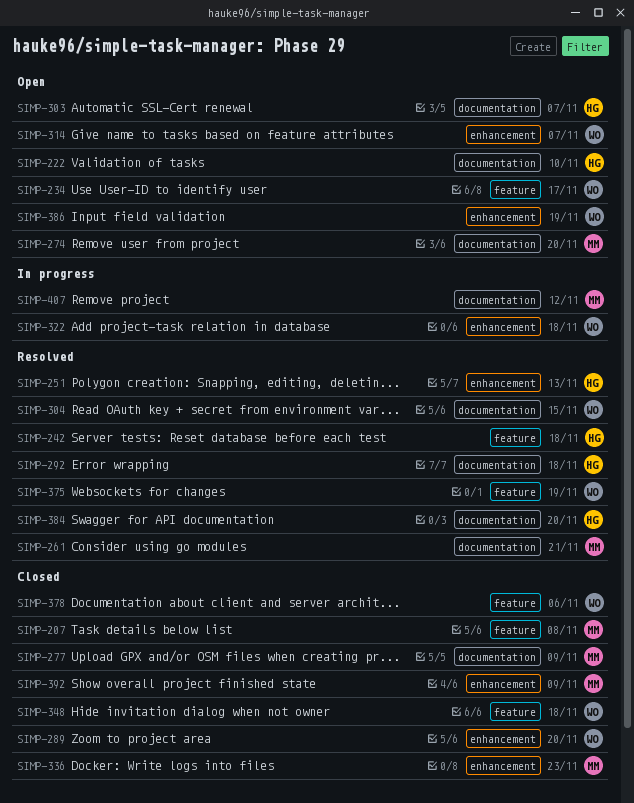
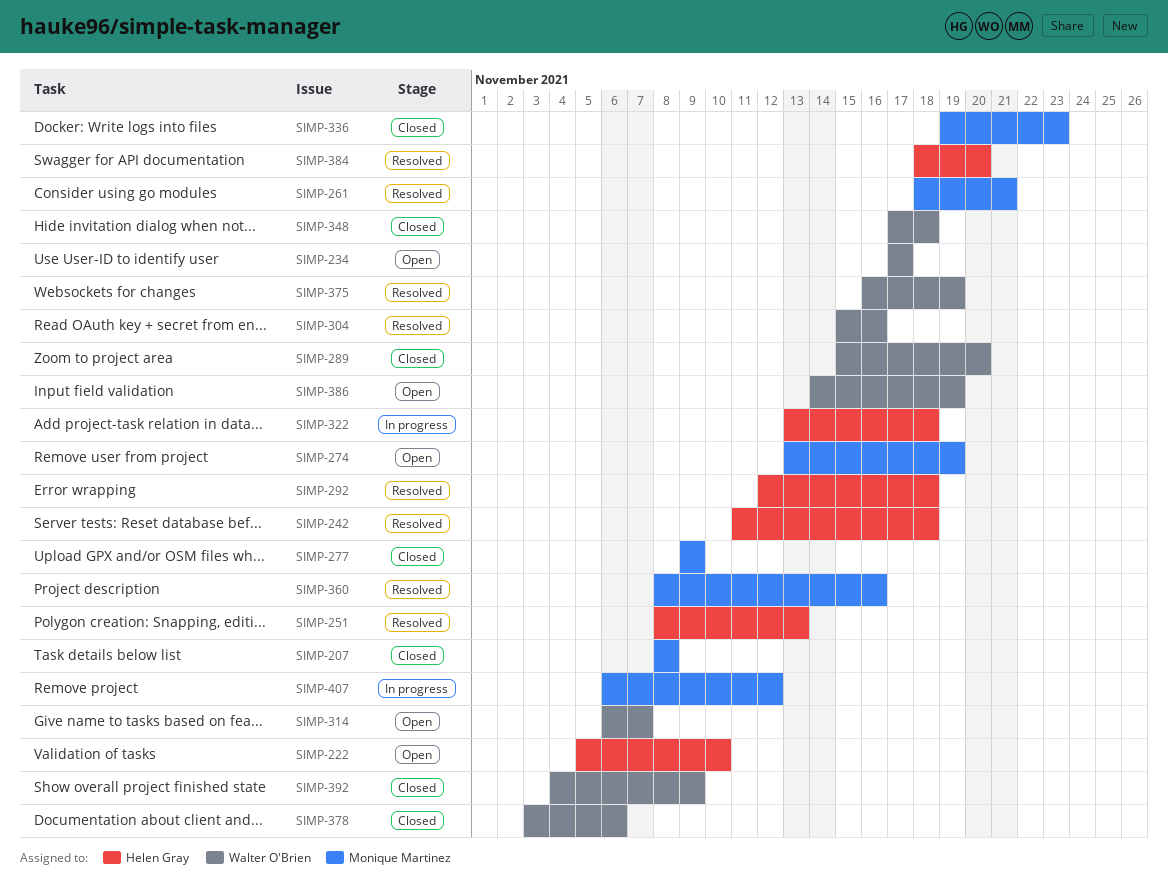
SIMP-274, due: Nov 20 -> Nov 19
SIMP-303: present -> none
SIMP-304, due: Nov 15 -> Nov 16
SIMP-322, owner: Walter O'Brien -> Helen Gray
SIMP-360: none -> present
SIMP-392, owner: Monique Martinez -> Walter O'Brien

